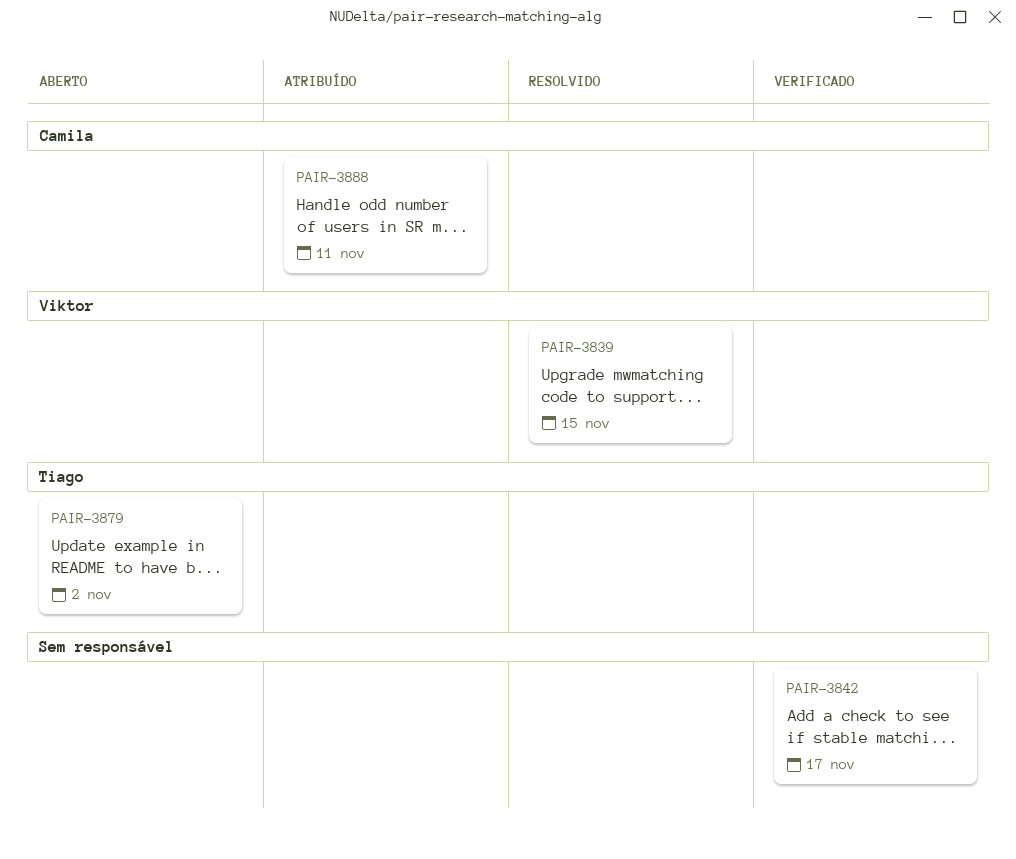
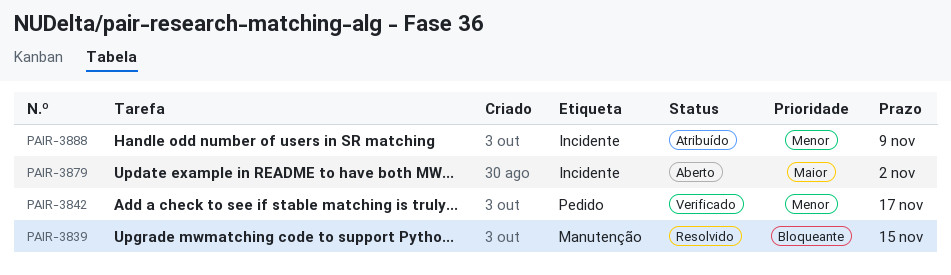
PAIR-3888, due: Nov 11 -> Nov 9

